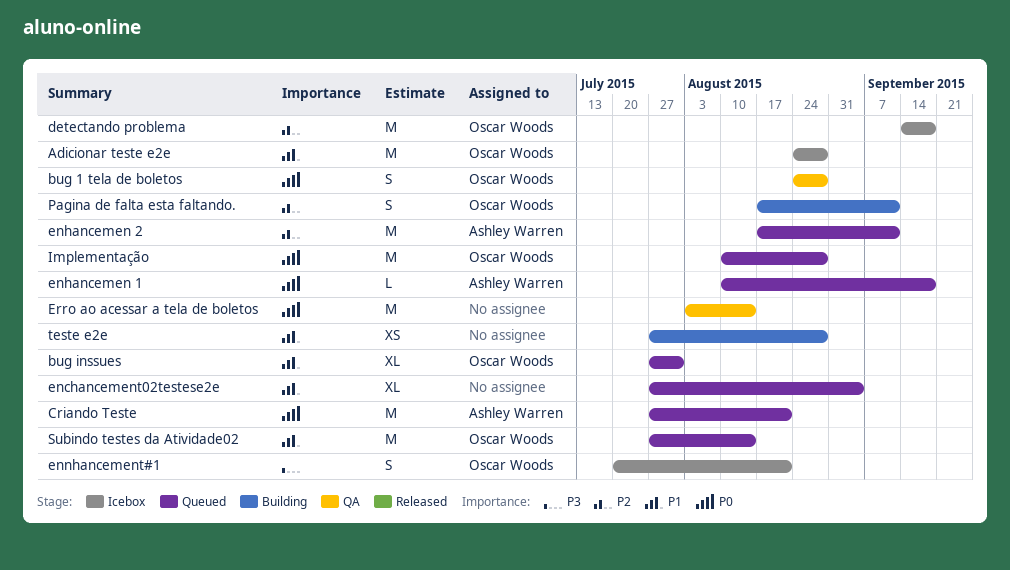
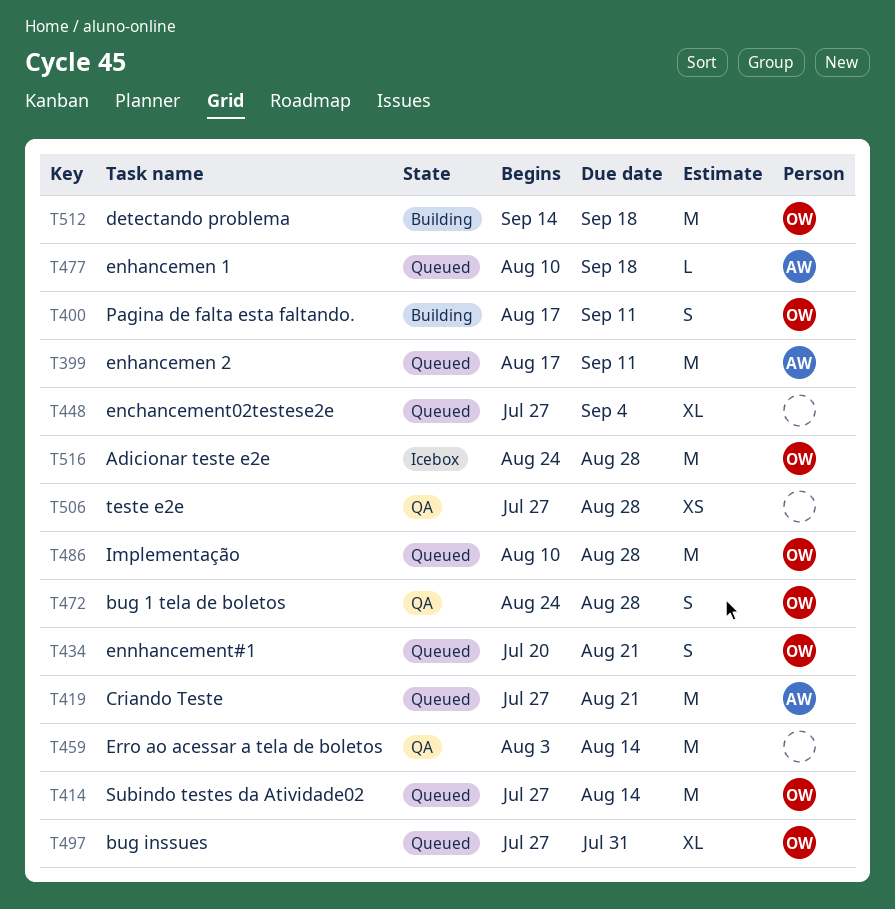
detectando problema, status: Icebox -> Building
ennhancement#1, status: Icebox -> Queued
teste e2e, status: Building -> QA

